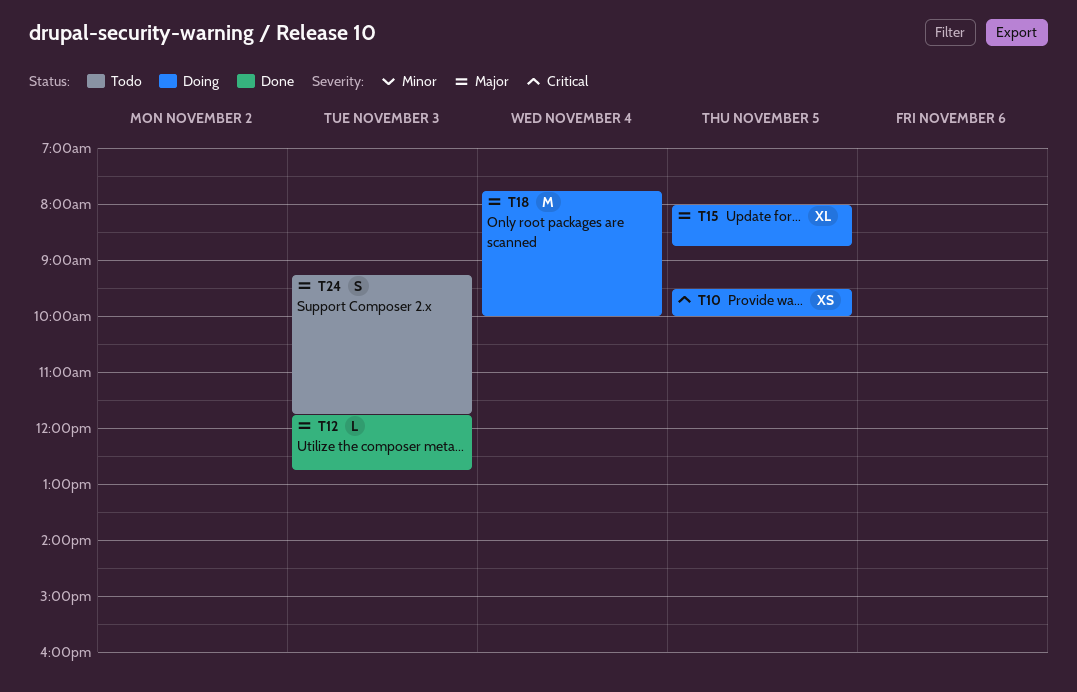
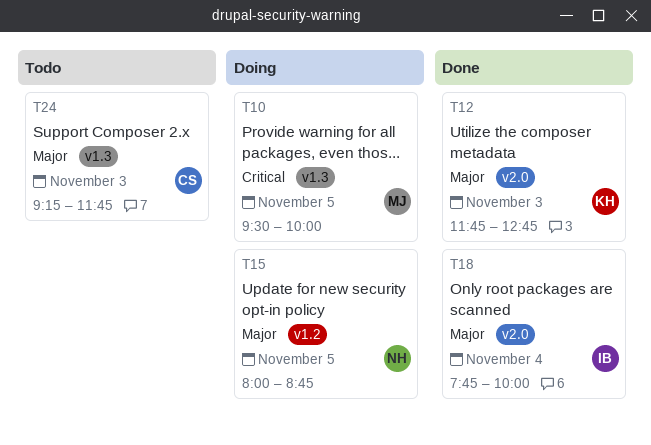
T18, status: Doing -> Done

